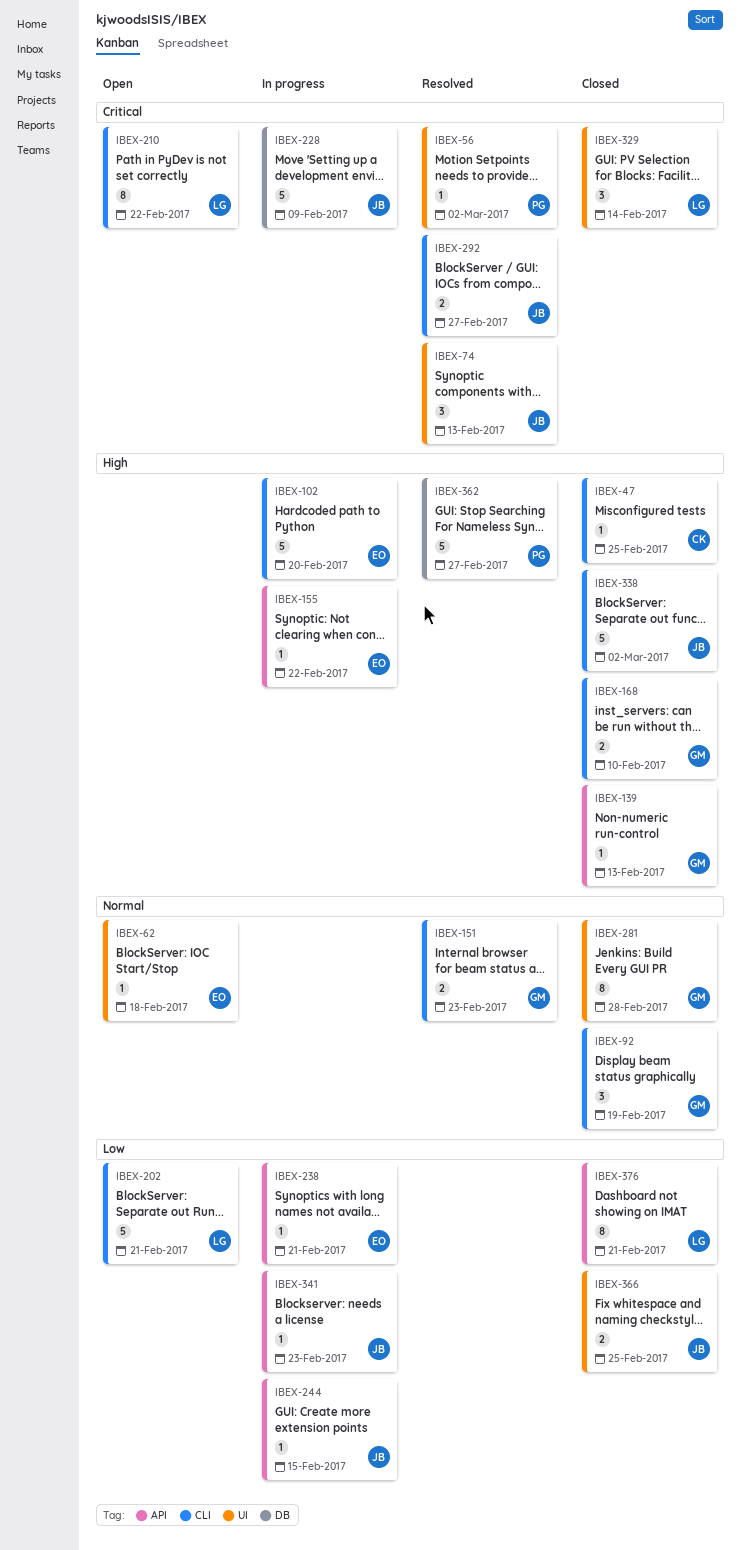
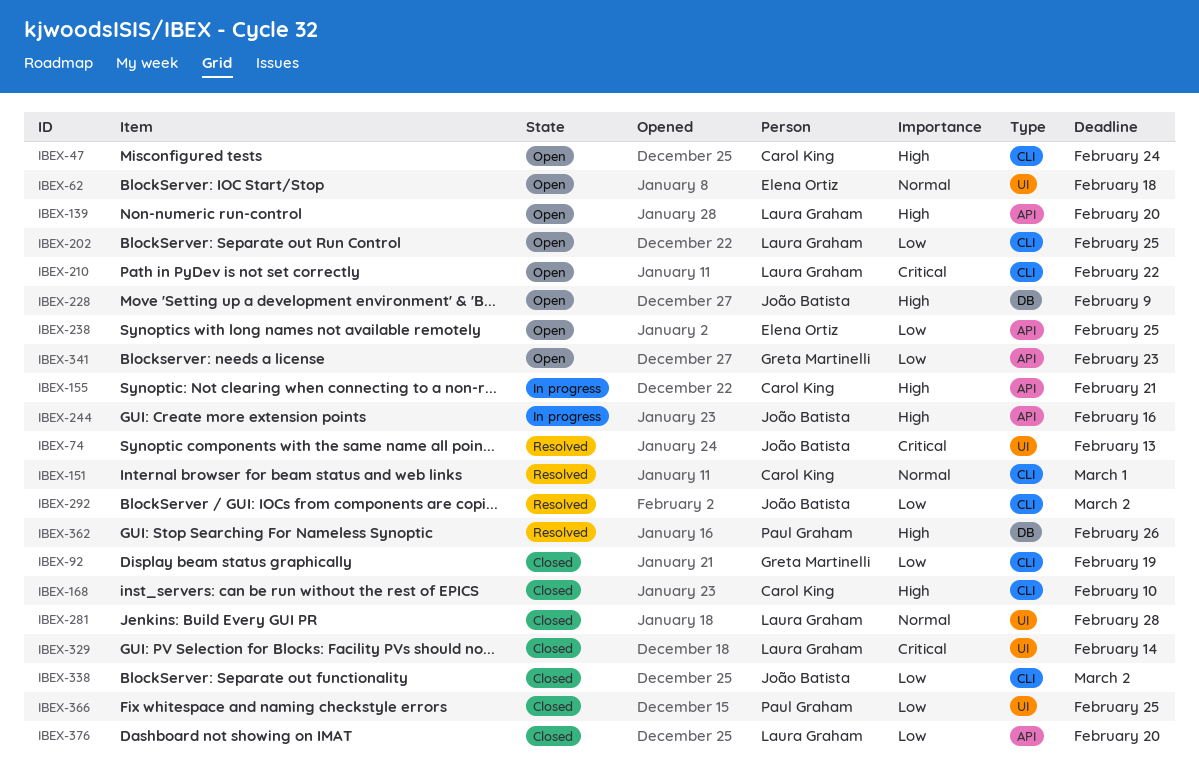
IBEX-47, status: Closed -> Open
IBEX-47, due: Feb 25 -> Feb 24
IBEX-56: present -> none
IBEX-92, priority: Normal -> Low
IBEX-102: present -> none
IBEX-139, status: Closed -> Open
IBEX-139, owner: Greta Martinelli -> Laura Graham
IBEX-139, due: Feb 13 -> Feb 20
IBEX-151, owner: Greta Martinelli -> Carol King
IBEX-151, due: Feb 23 -> Mar 1
IBEX-155, owner: Elena Ortiz -> Carol King
IBEX-155, due: Feb 22 -> Feb 21
IBEX-168, owner: Greta Martinelli -> Carol King
IBEX-202, due: Feb 21 -> Feb 25
IBEX-228, status: In progress -> Open
IBEX-228, priority: Critical -> High
IBEX-238, status: In progress -> Open
IBEX-238, due: Feb 21 -> Feb 25
IBEX-244, priority: Low -> High
IBEX-244, due: Feb 15 -> Feb 16
IBEX-281, owner: Greta Martinelli -> Laura Graham
IBEX-292, priority: Critical -> Low
IBEX-292, due: Feb 27 -> Mar 2
IBEX-338, priority: High -> Low
IBEX-341, status: In progress -> Open
IBEX-341, owner: João Batista -> Greta Martinelli
IBEX-362, due: Feb 27 -> Feb 26
IBEX-366, owner: João Batista -> Paul Graham
IBEX-376, due: Feb 21 -> Feb 20

